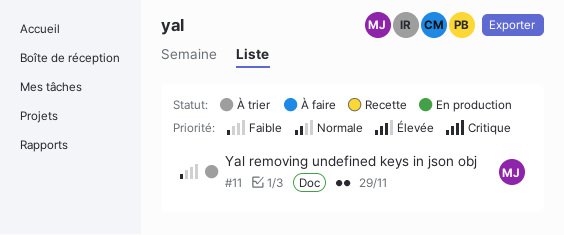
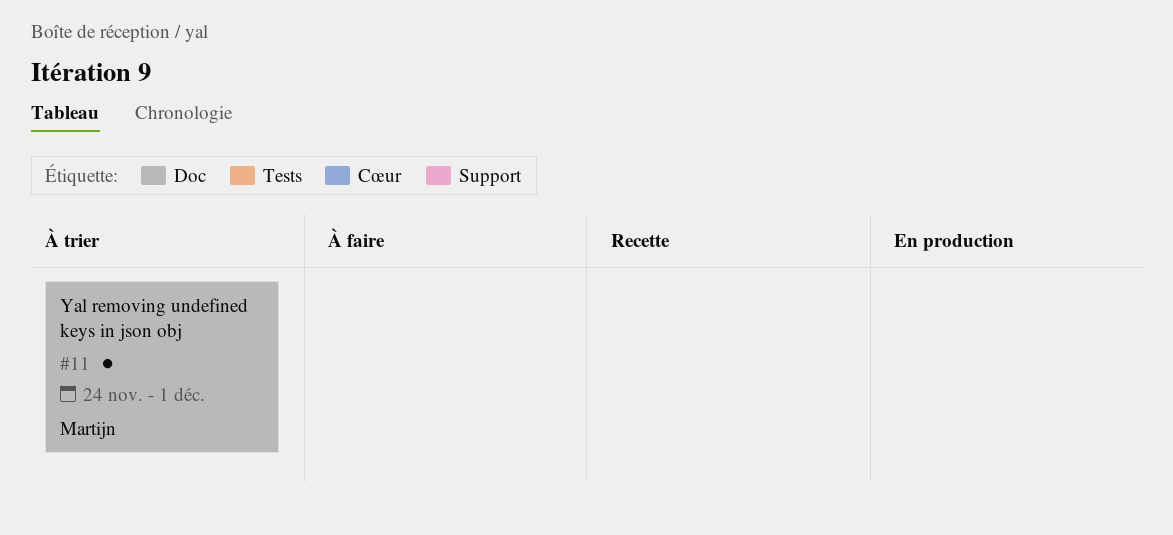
#11, estimate: 2 -> 1
#11, due: Nov 29 -> Dec 1

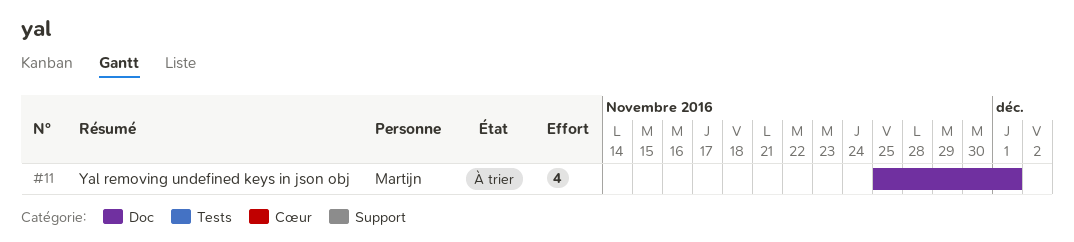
#11, estimate: 1 -> 4
#11, start: Nov 24 -> Nov 25

